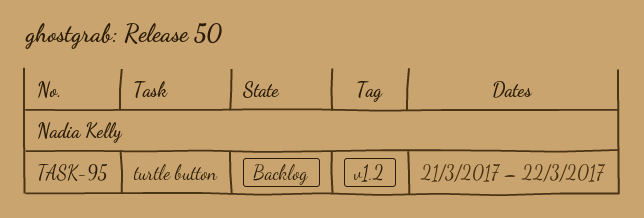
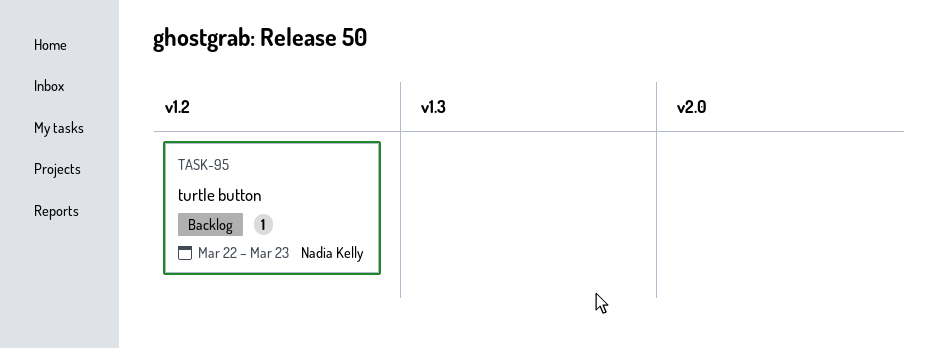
TASK-95, start: Mar 21 -> Mar 22
TASK-95, due: Mar 22 -> Mar 23

